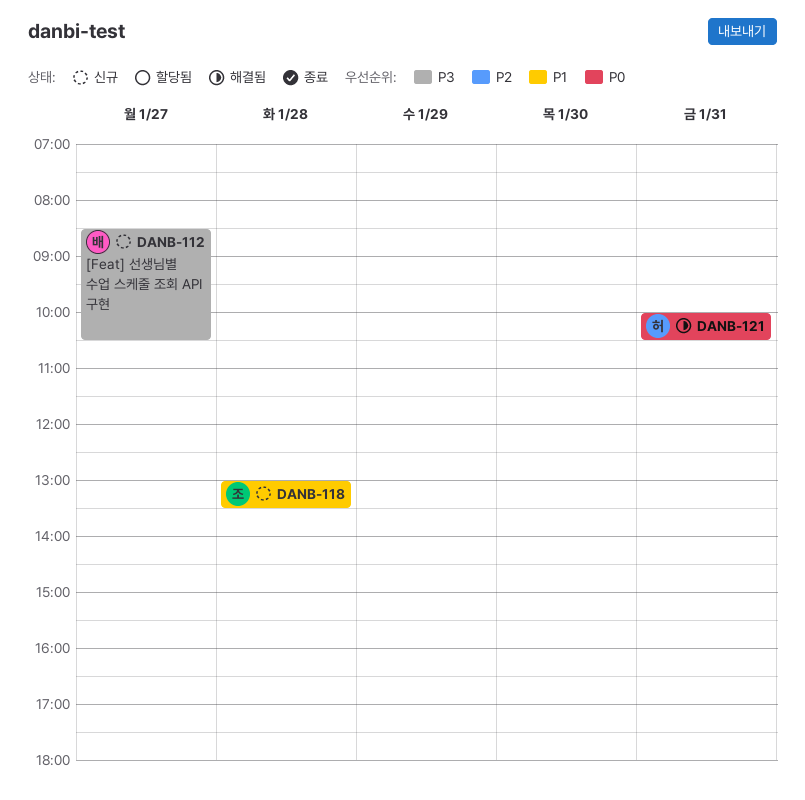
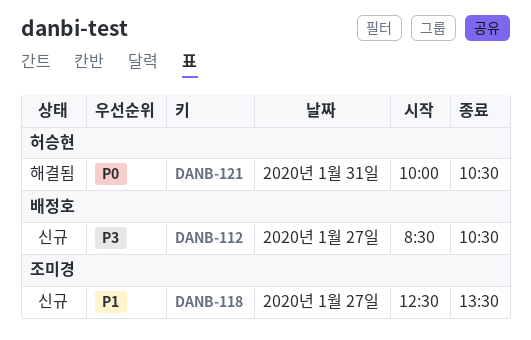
DANB-118, day: Jan 28 -> Jan 27
DANB-118, begins: 13:00 -> 12:30

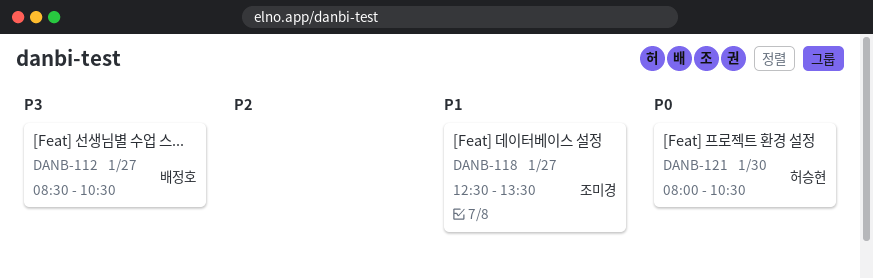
DANB-121, day: Jan 31 -> Jan 30
DANB-121, begins: 10:00 -> 08:00

